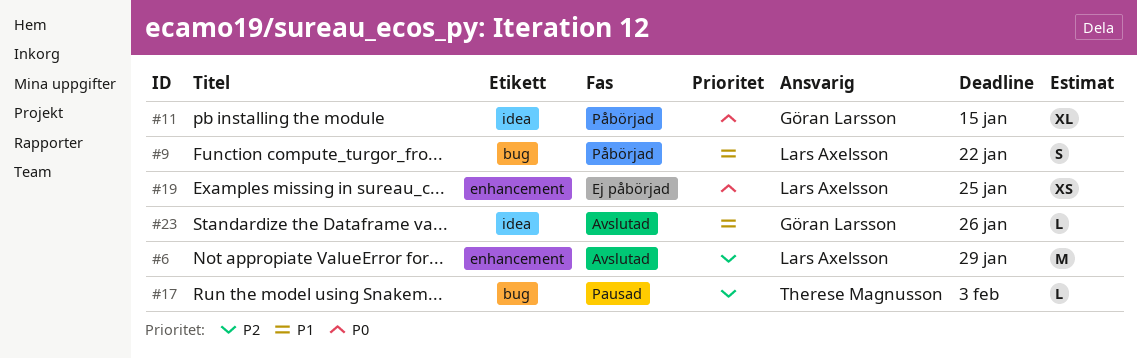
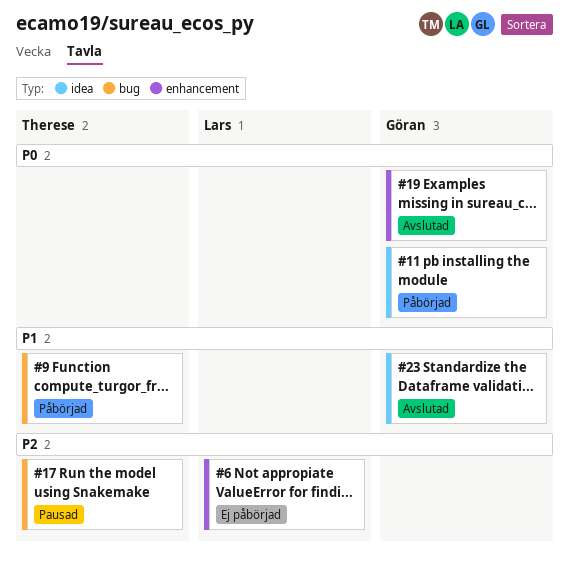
#6, status: Avslutad -> Ej påbörjad
#9, owner: Lars Axelsson -> Therese Magnusson
#19, status: Ej påbörjad -> Avslutad
#19, owner: Lars Axelsson -> Göran Larsson

